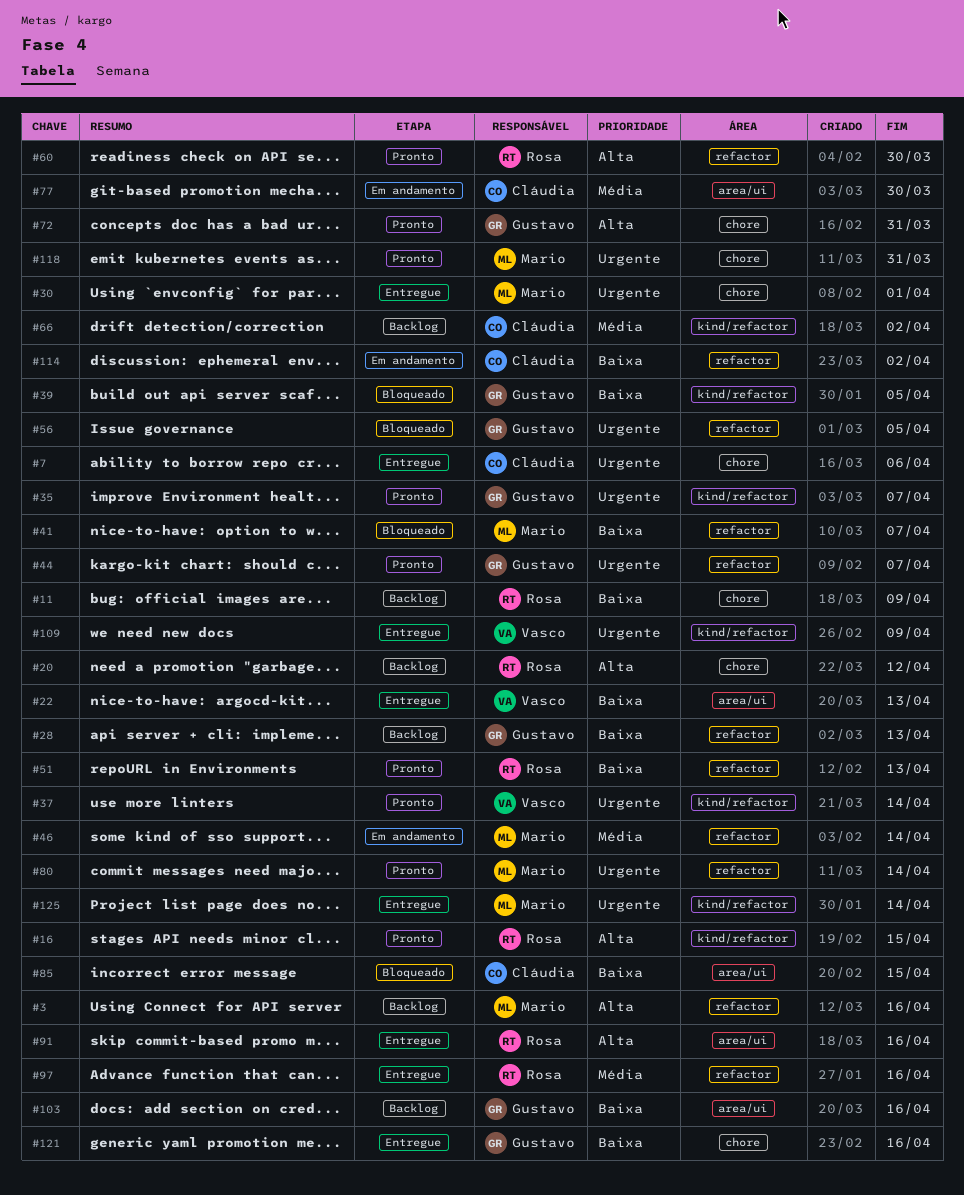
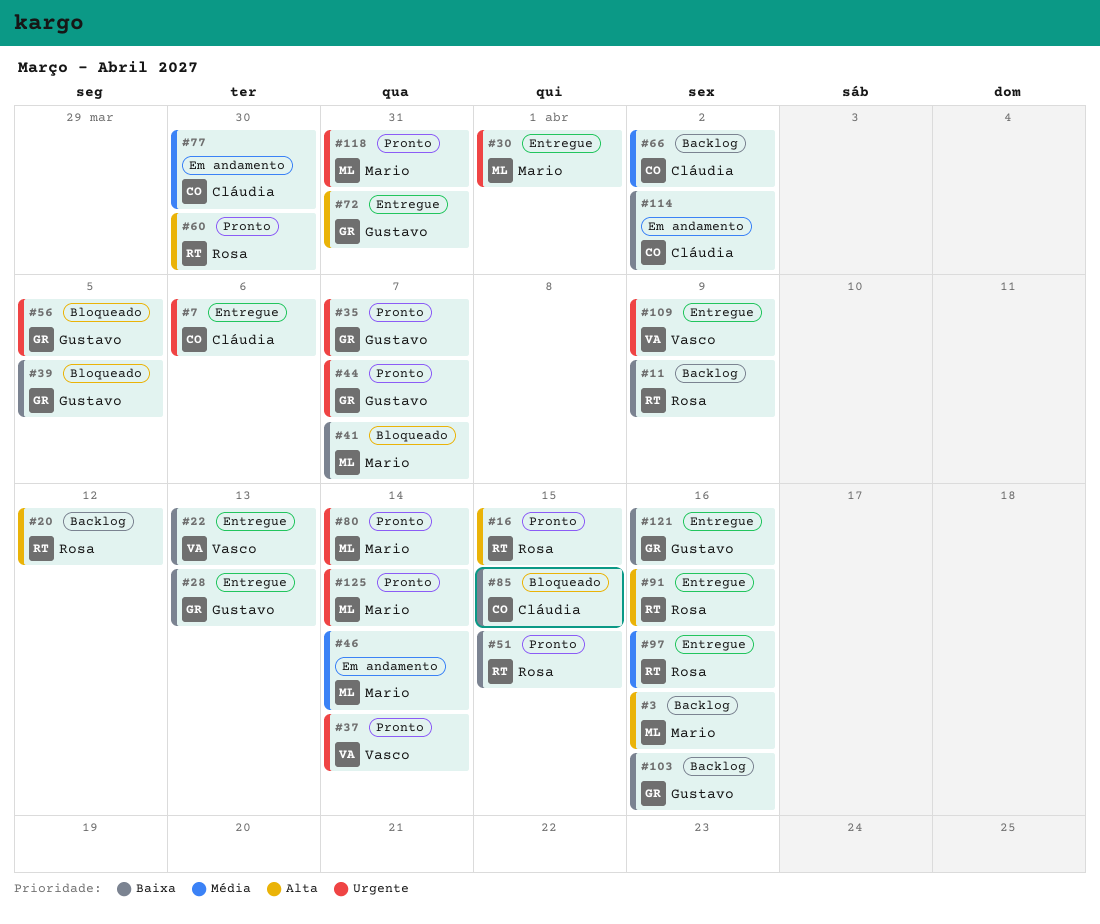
#28, status: Backlog -> Entregue
#51, due: Apr 13 -> Apr 15
#72, status: Pronto -> Entregue
#125, status: Entregue -> Pronto

